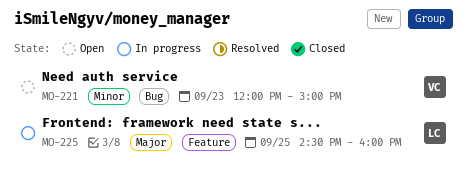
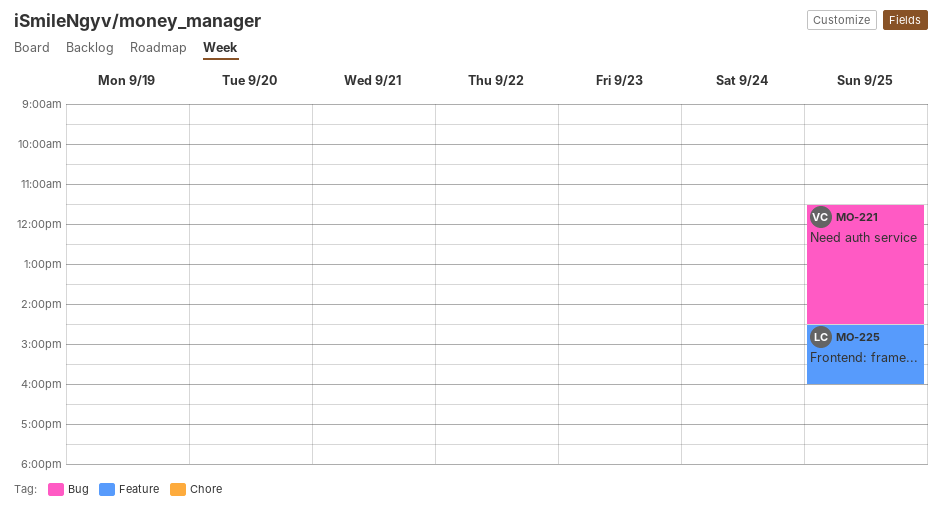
MO-221, day: Sep 23 -> Sep 25
MO-221, begins: 12:00 -> 11:30
MO-221, ends: 15:00 -> 14:30

